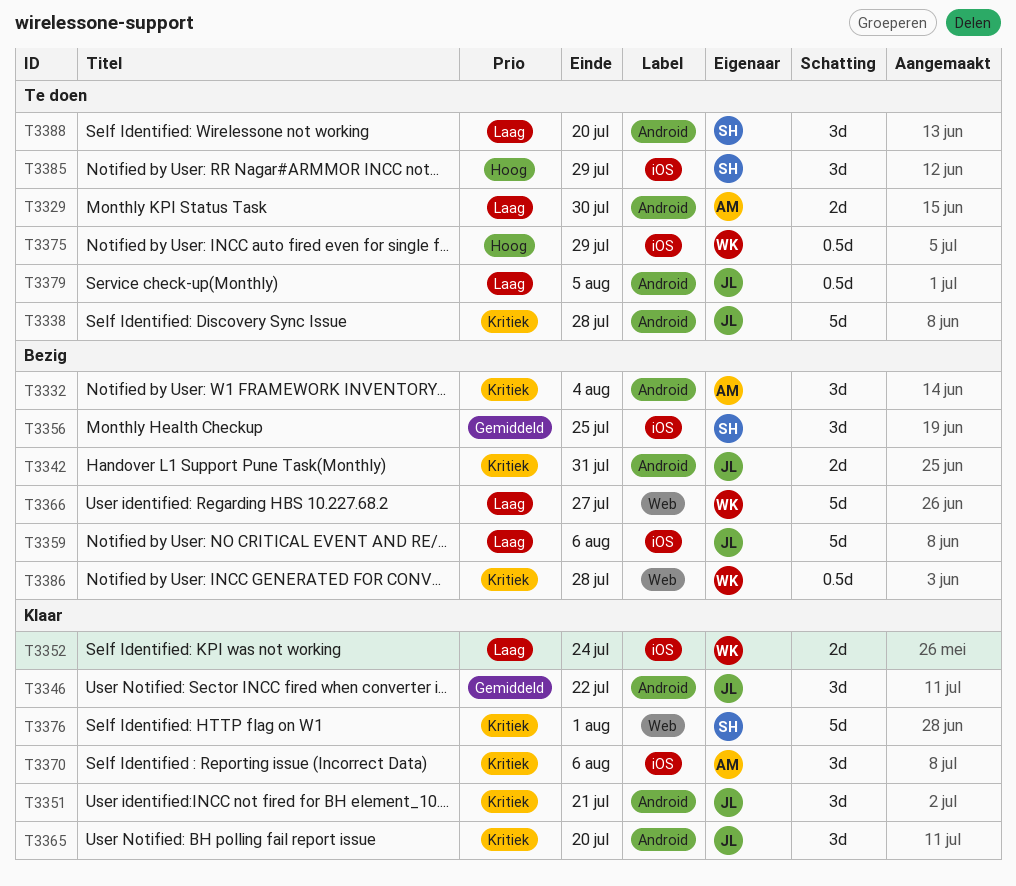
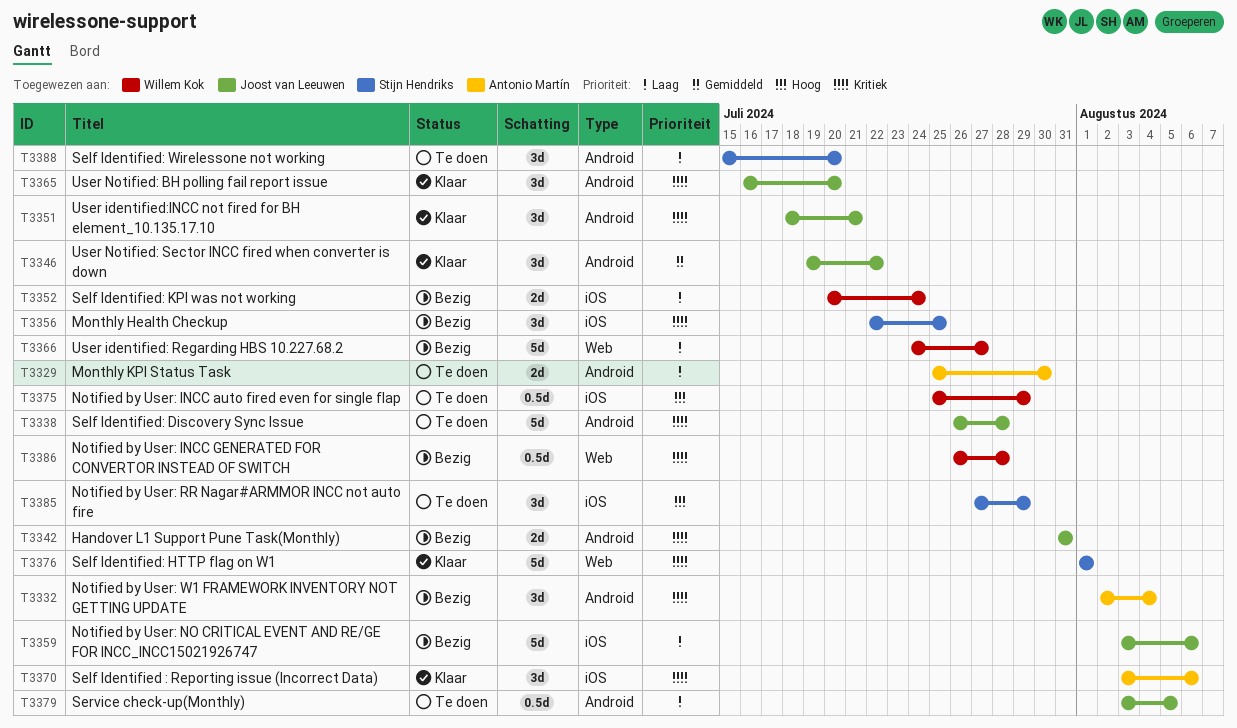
T3352, status: Klaar -> Bezig
T3356, priority: Gemiddeld -> Kritiek

